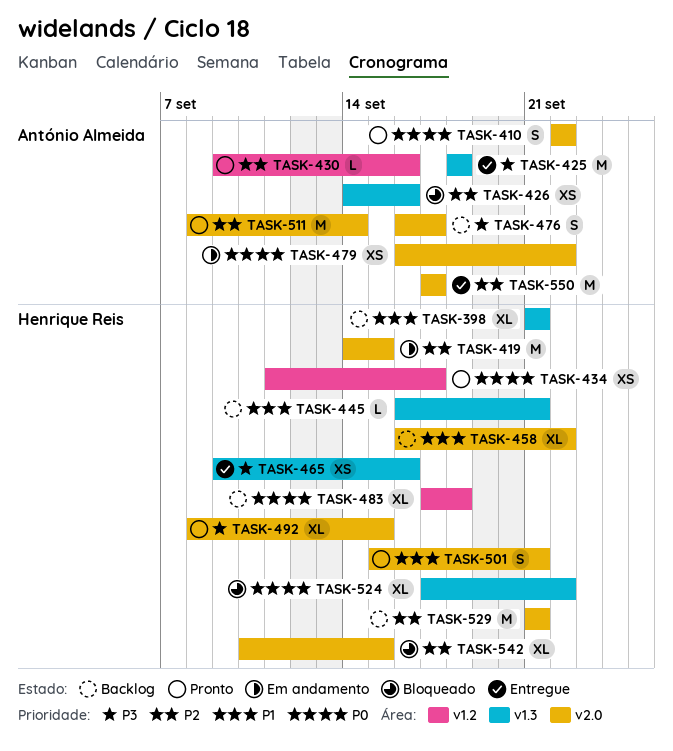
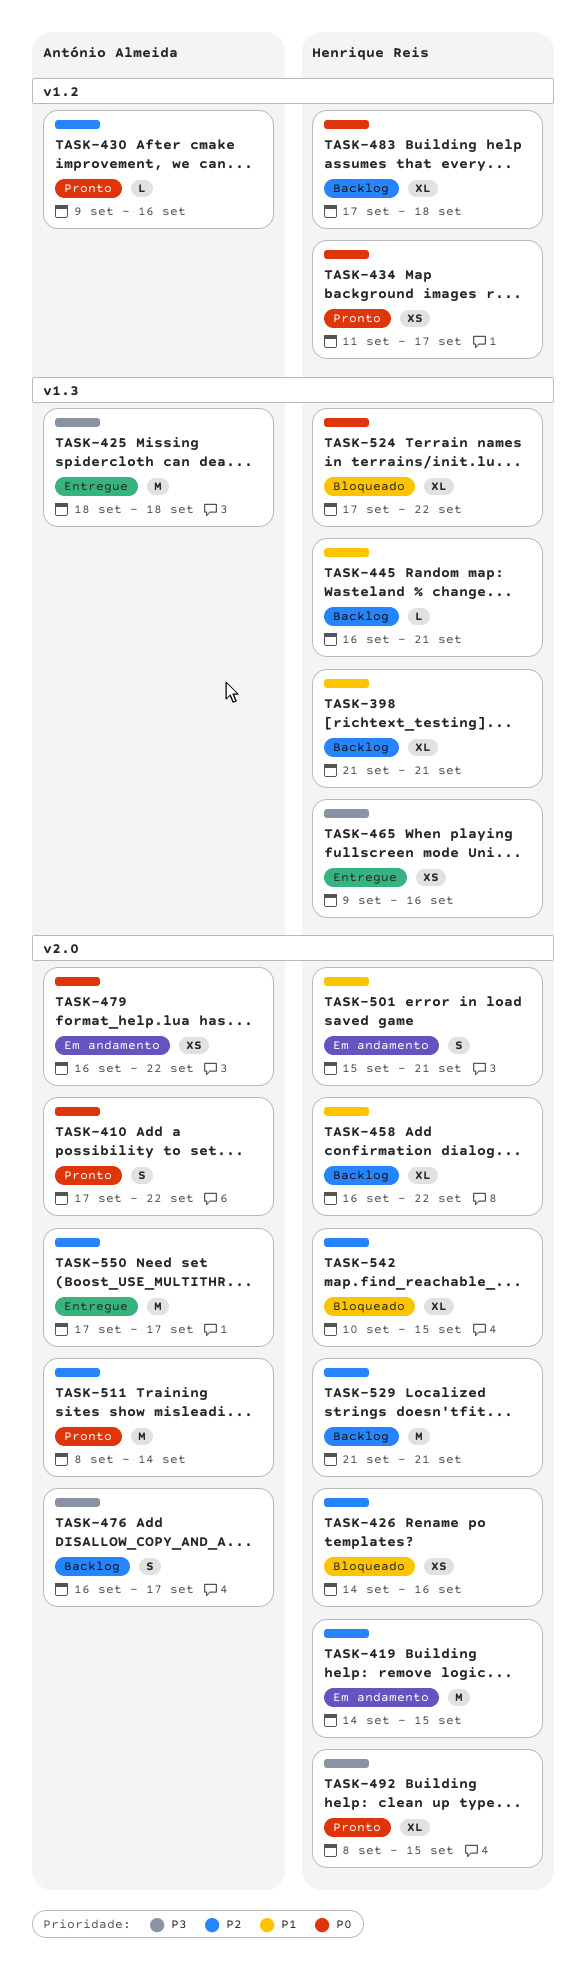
TASK-410, start: Sep 22 -> Sep 17
TASK-426, owner: António Almeida -> Henrique Reis
TASK-426, label: v1.3 -> v2.0
TASK-501, status: Pronto -> Em andamento

